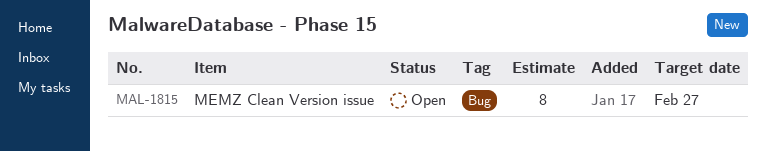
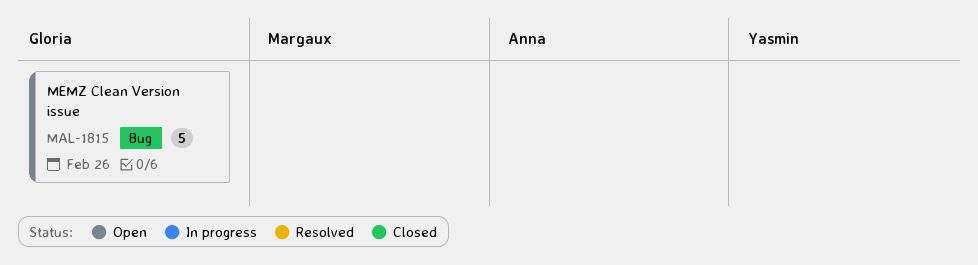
MAL-1815, estimate: 8 -> 5
MAL-1815, due: Feb 27 -> Feb 26

